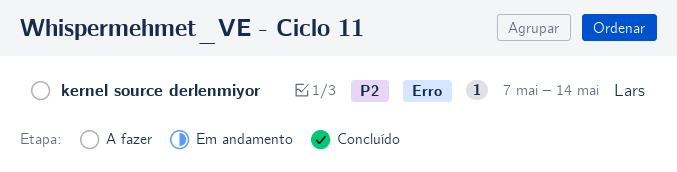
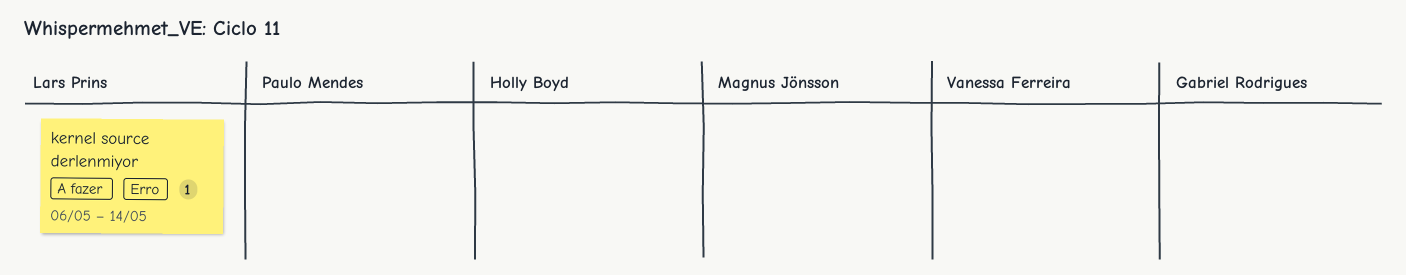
kernel source derlenmiyor, start: May 7 -> May 6

